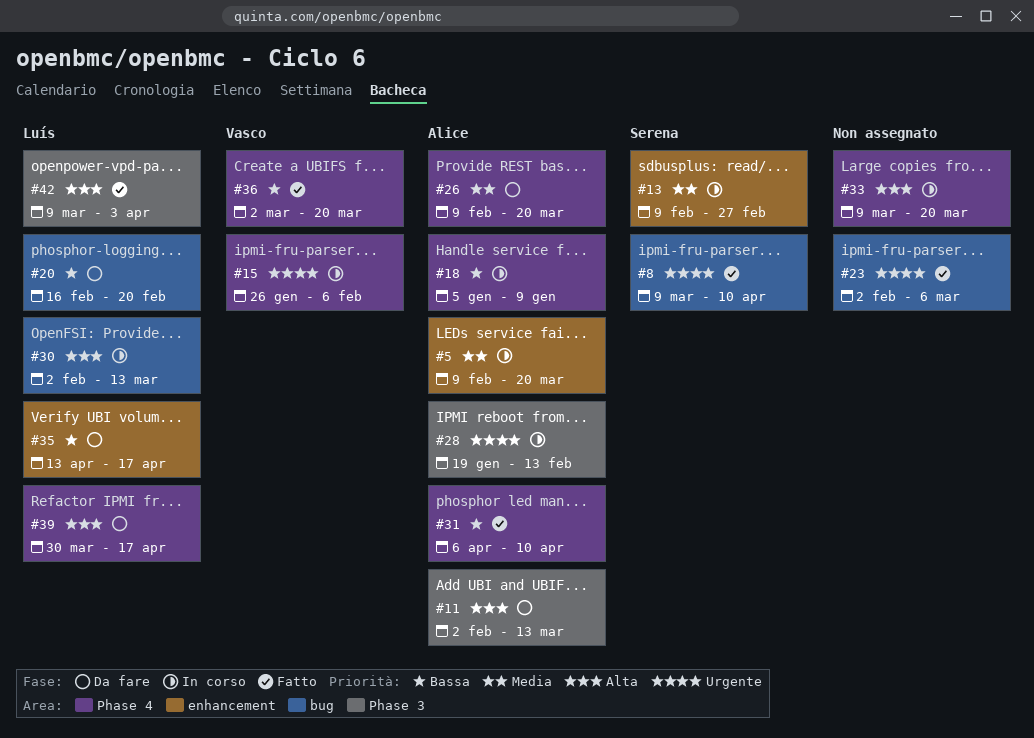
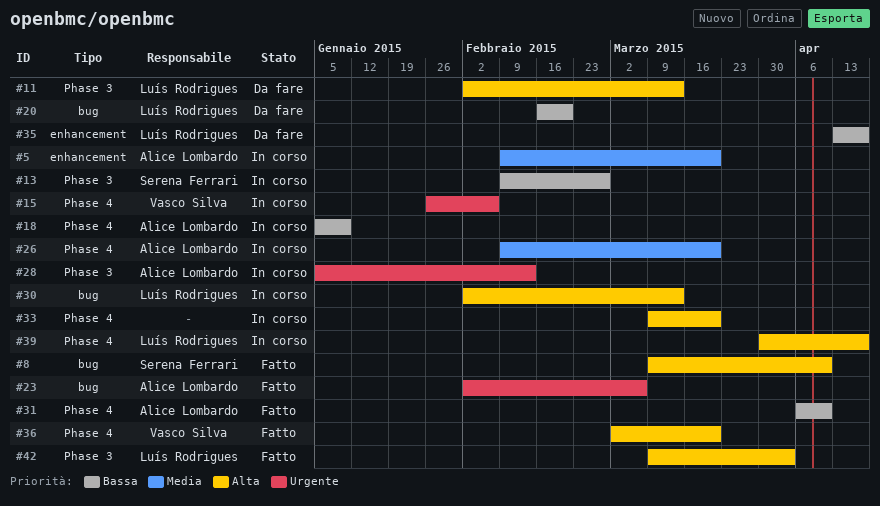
#8, priority: Urgente -> Alta
#11, owner: Alice Lombardo -> Luís Rodrigues
#13, priority: Media -> Bassa
#13, label: enhancement -> Phase 3
#23, owner: none -> Alice Lombardo
#26, status: Da fare -> In corso
#28, start: Jan 19 -> Jan 5
#36, priority: Bassa -> Alta
#39, status: Da fare -> In corso

